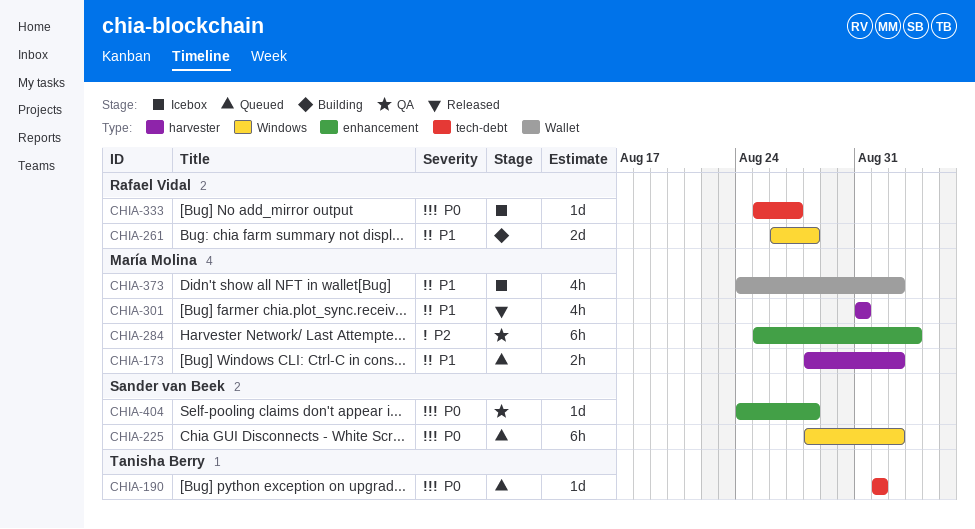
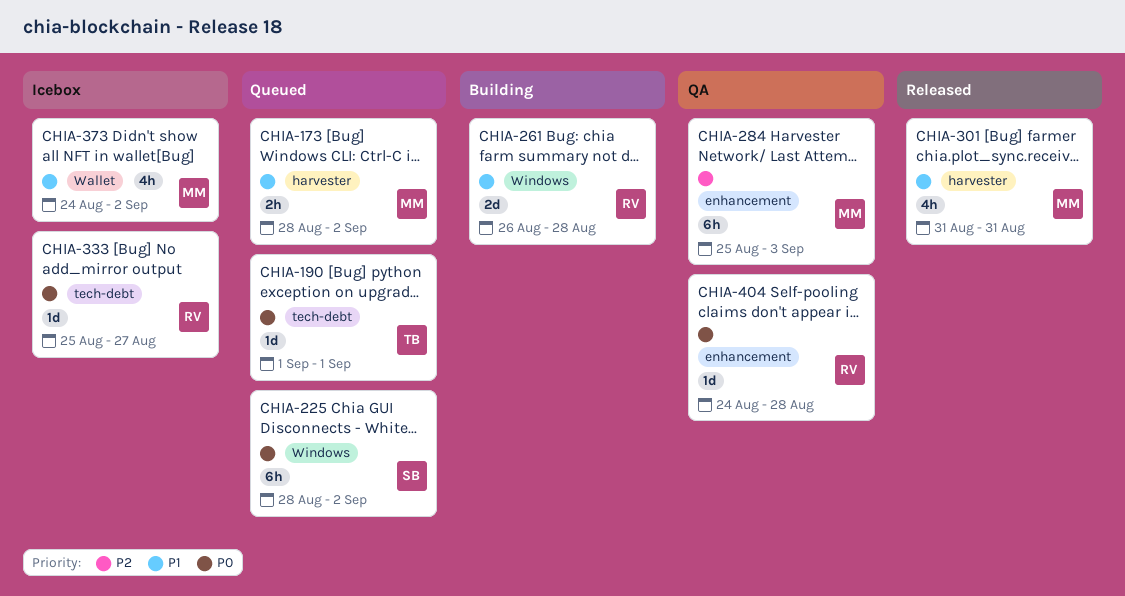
CHIA-404, owner: Sander van Beek -> Rafael Vidal

